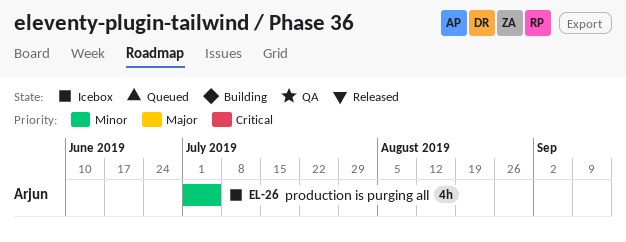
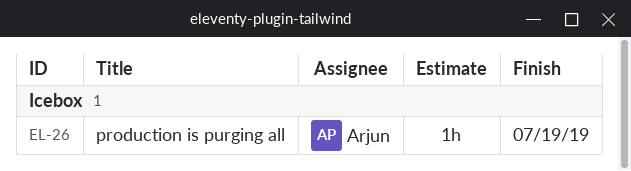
EL-26, estimate: 4h -> 1h
EL-26, due: Jul 5 -> Jul 19

